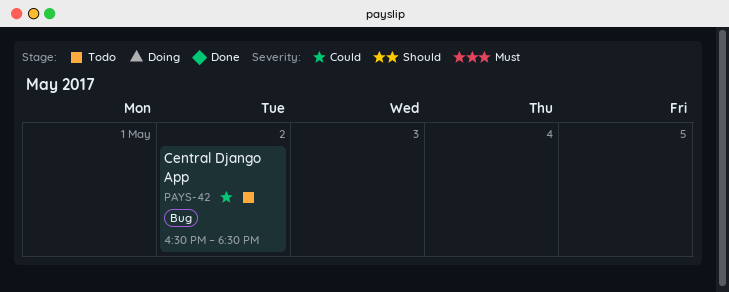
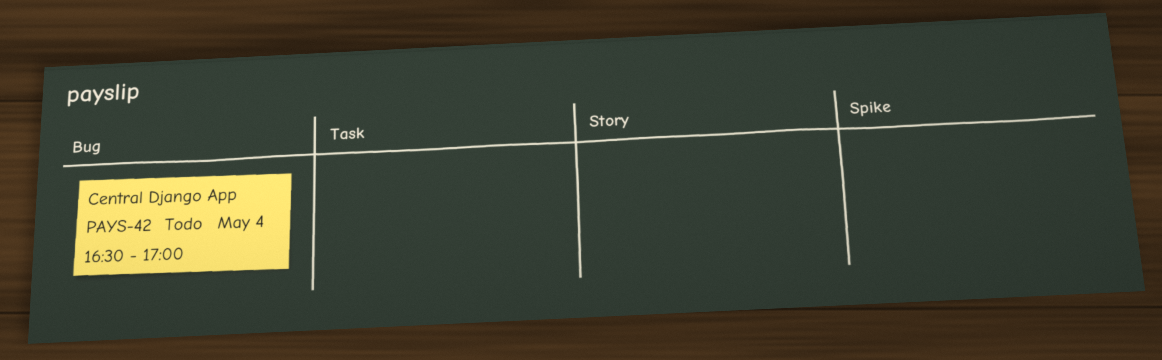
PAYS-42, day: May 2 -> May 4
PAYS-42, ends: 18:30 -> 17:00

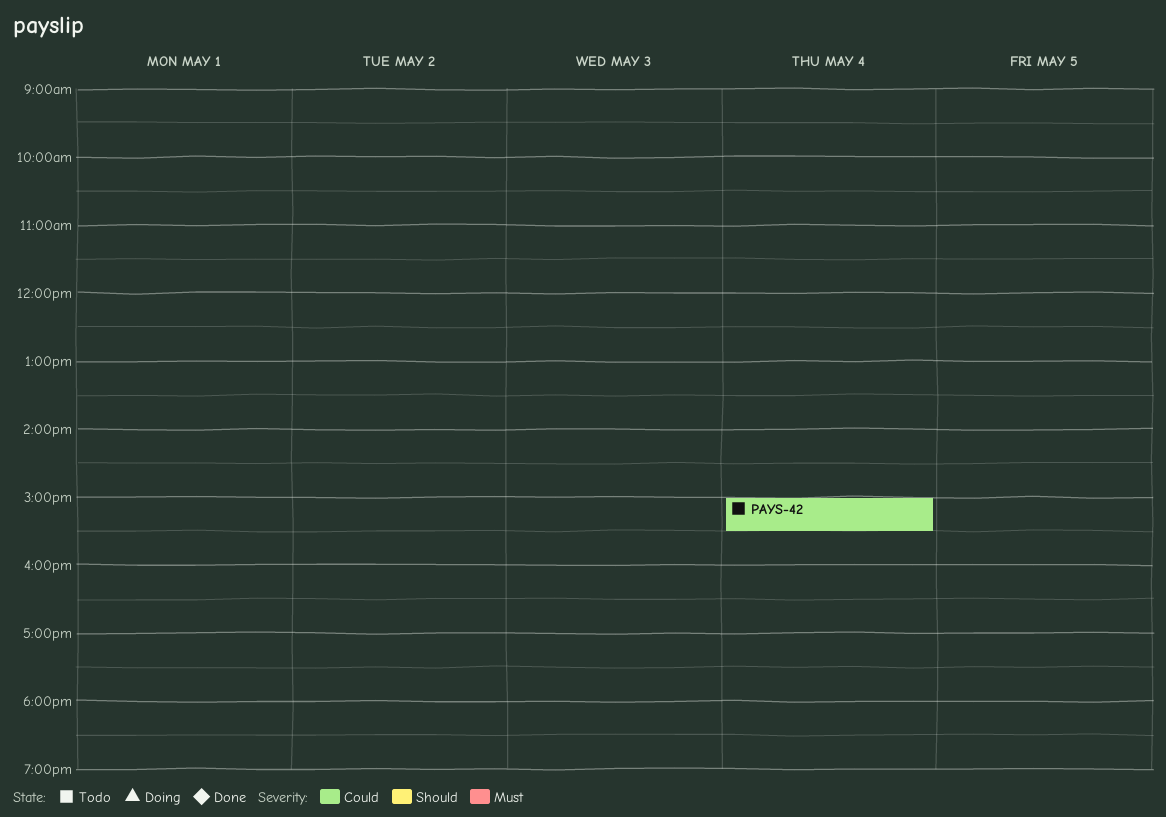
PAYS-42, begins: 16:30 -> 15:00
PAYS-42, ends: 17:00 -> 15:30

